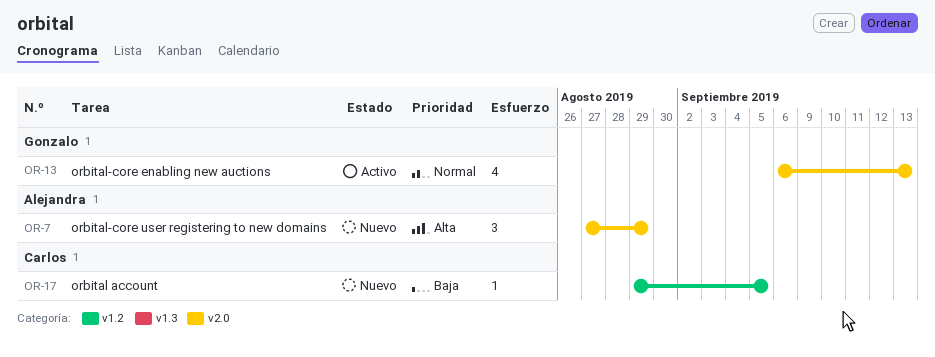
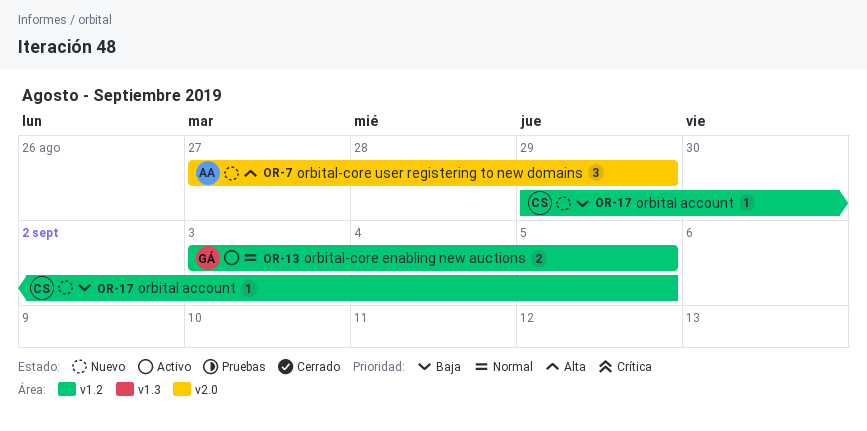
OR-13, label: v2.0 -> v1.2
OR-13, estimate: 4 -> 2
OR-13, start: Sep 6 -> Sep 3
OR-13, due: Sep 13 -> Sep 5

